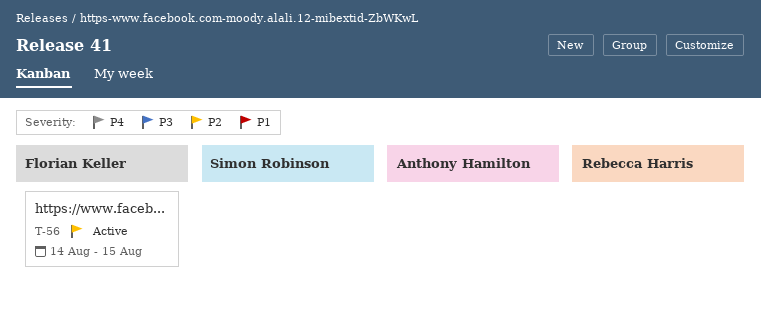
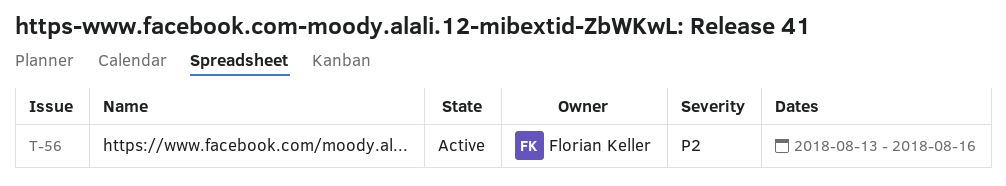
T-56, start: Aug 14 -> Aug 13
T-56, due: Aug 15 -> Aug 16

